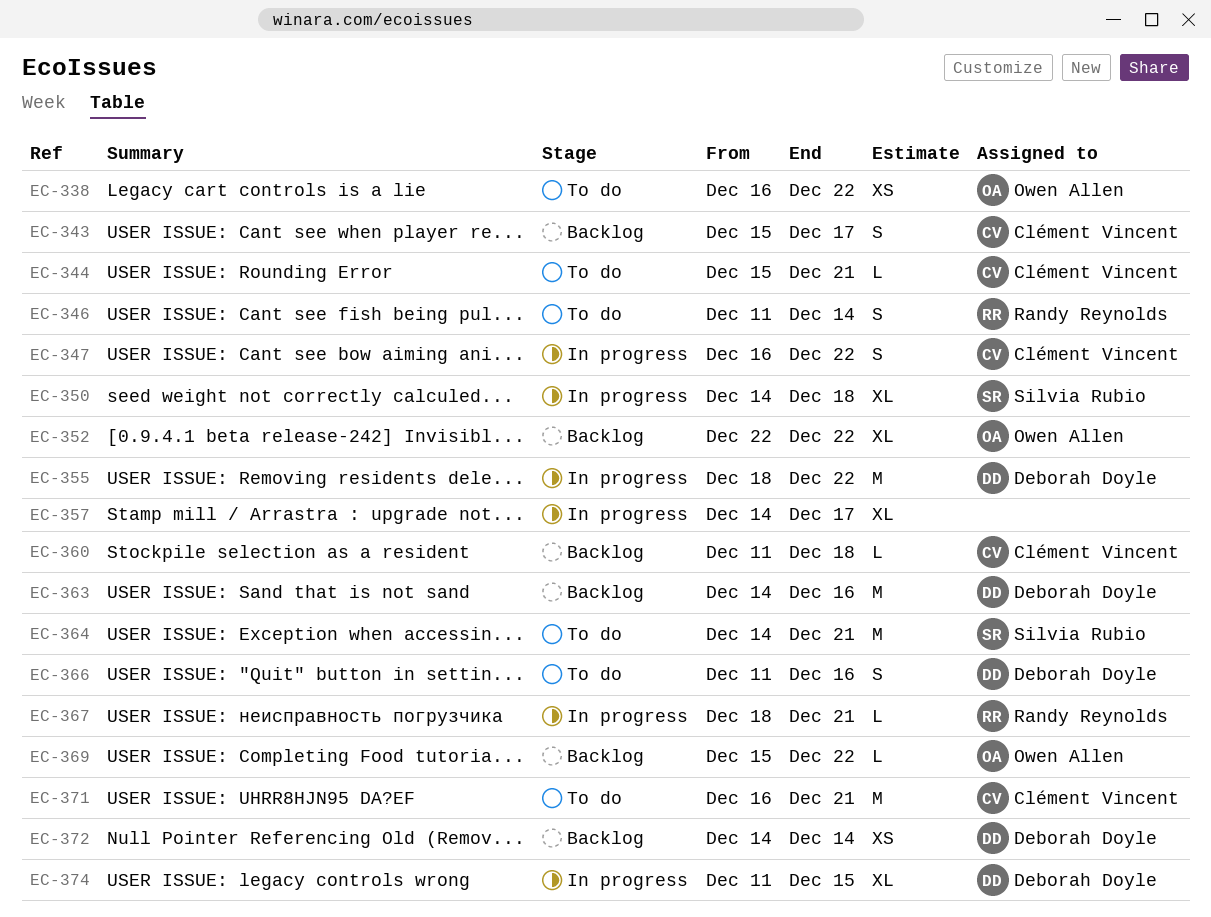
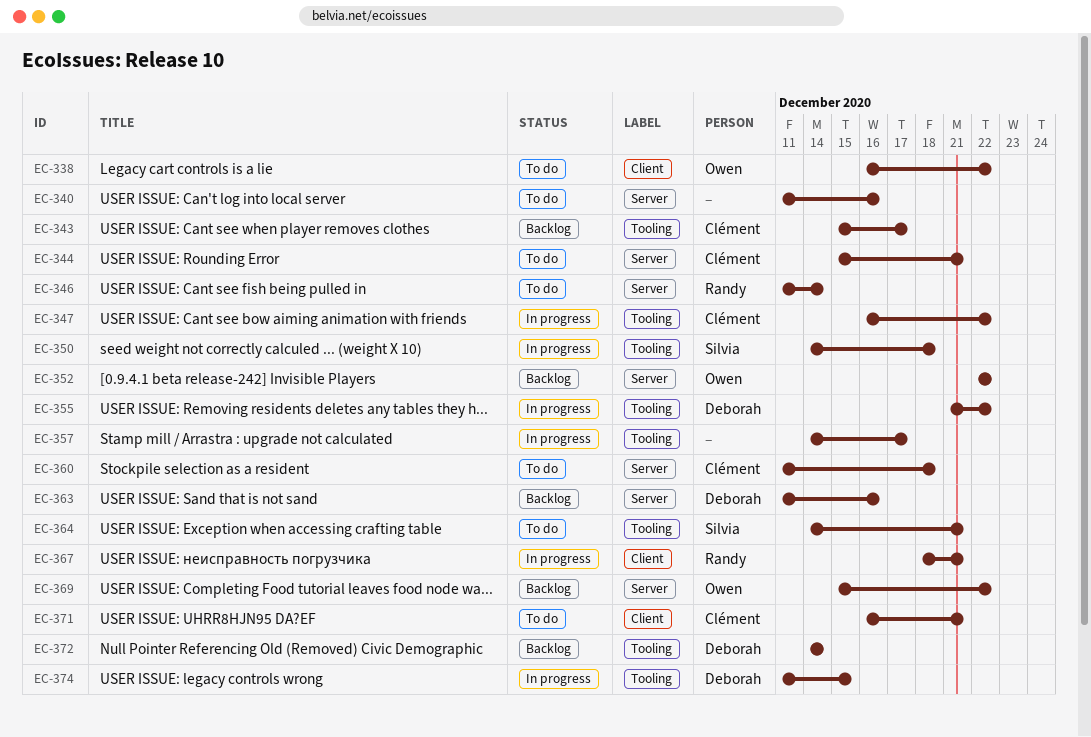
EC-340: none -> present
EC-355, start: Dec 18 -> Dec 21
EC-360, status: Backlog -> To do
EC-363, start: Dec 14 -> Dec 11
EC-366: present -> none

